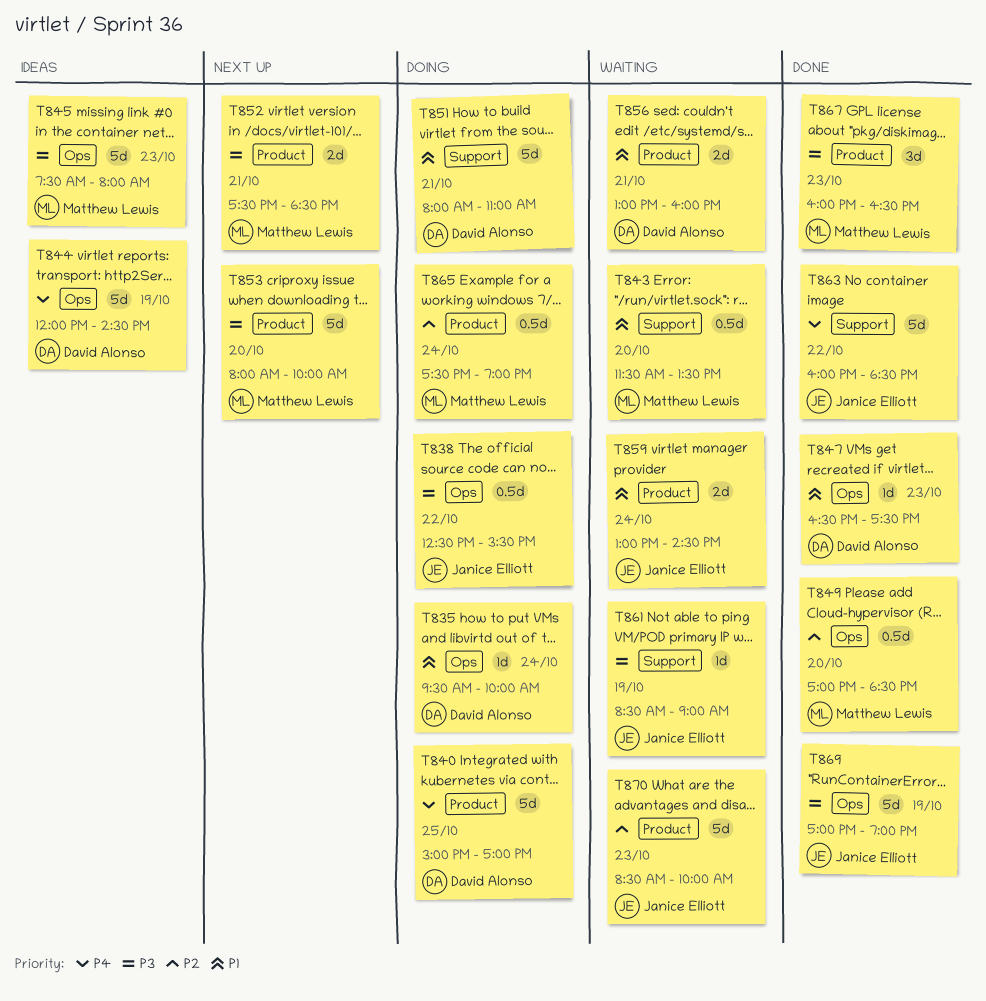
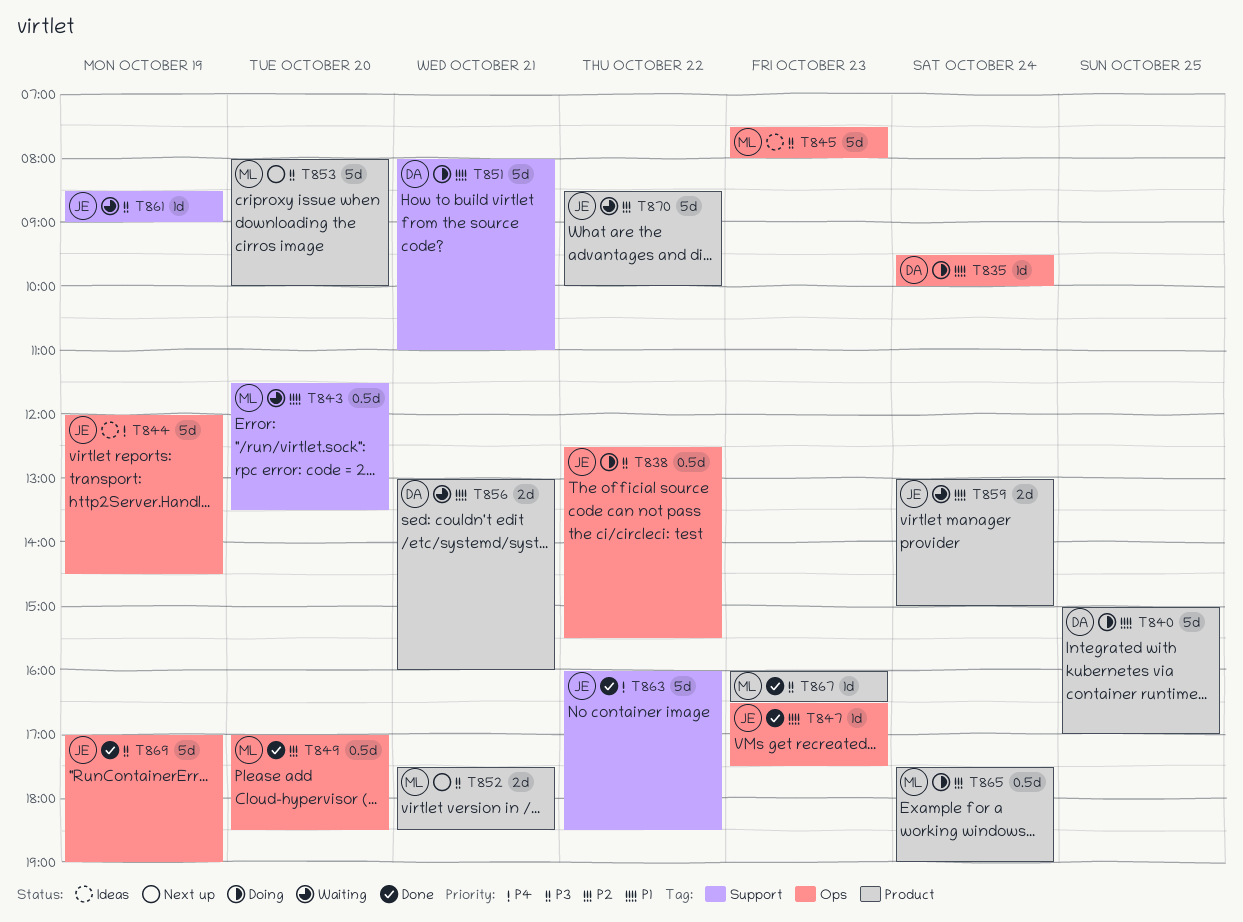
T840, priority: P4 -> P1
T844, owner: David Alonso -> Janice Elliott
T847, owner: David Alonso -> Janice Elliott
T859, ends: 14:30 -> 15:00
T867, estimate: 3d -> 1d
T870, day: Oct 23 -> Oct 22

